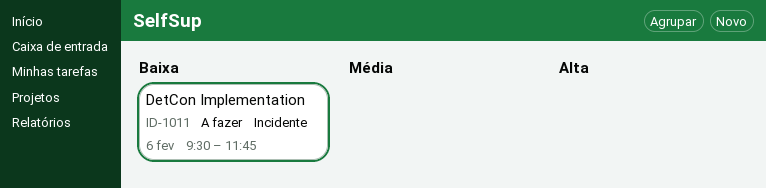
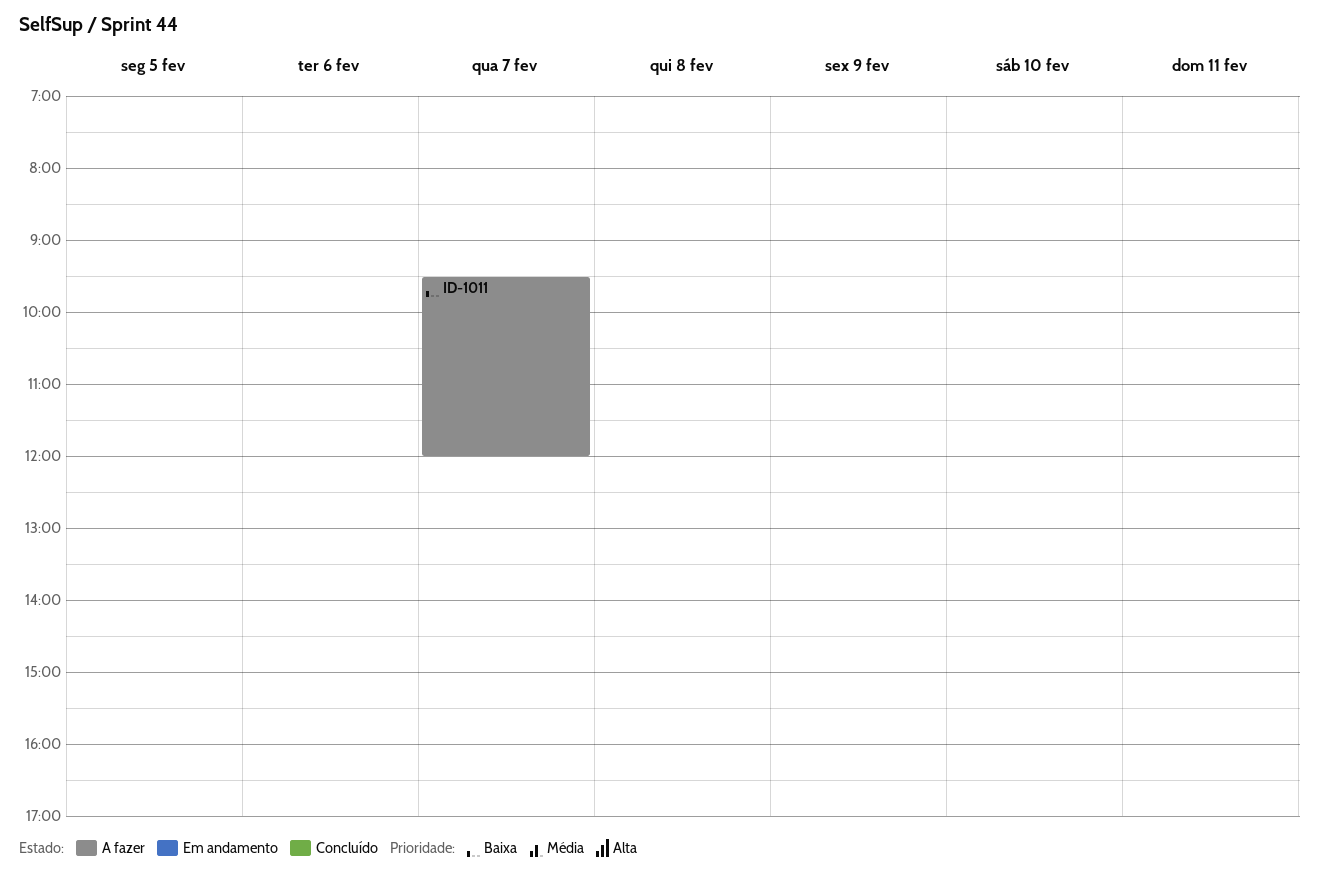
ID-1011, day: Feb 6 -> Feb 7
ID-1011, ends: 11:45 -> 12:00

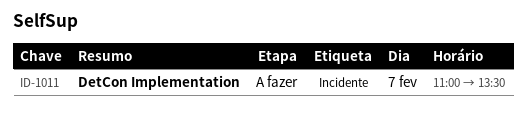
ID-1011, begins: 09:30 -> 11:00
ID-1011, ends: 12:00 -> 13:30

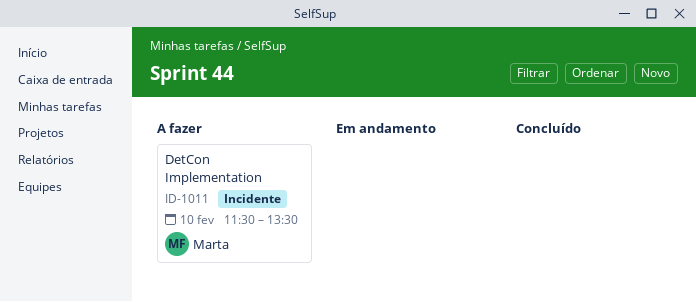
ID-1011, day: Feb 7 -> Feb 10
ID-1011, begins: 11:00 -> 11:30

